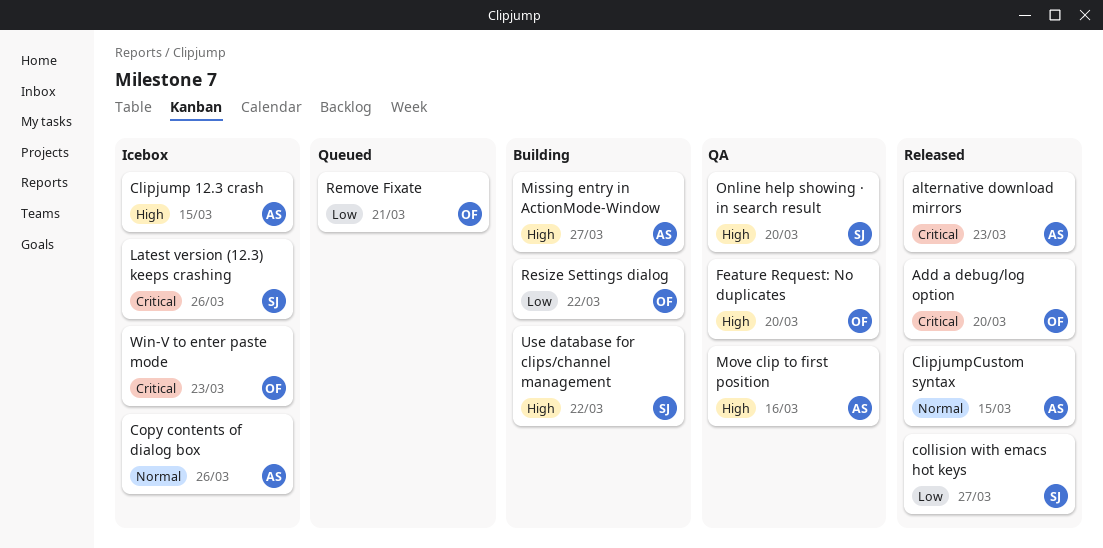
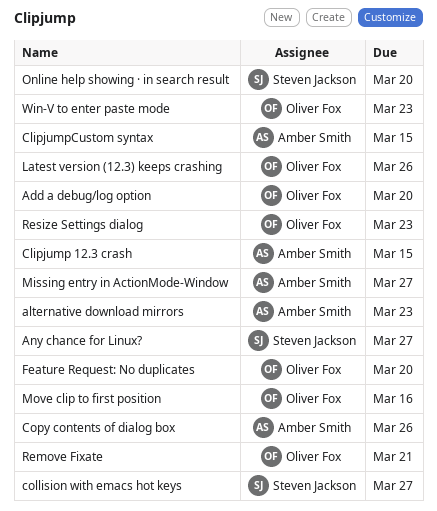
Any chance for Linux?: none -> present
Latest version (12.3) keeps crashing, owner: Steven Jackson -> Oliver Fox
Move clip to first position, owner: Amber Smith -> Oliver Fox
Resize Settings dialog, due: Mar 22 -> Mar 23
Use database for clips/channel management: present -> none

